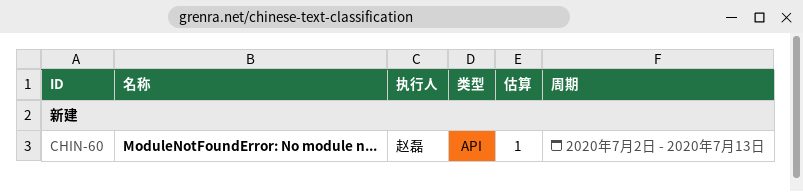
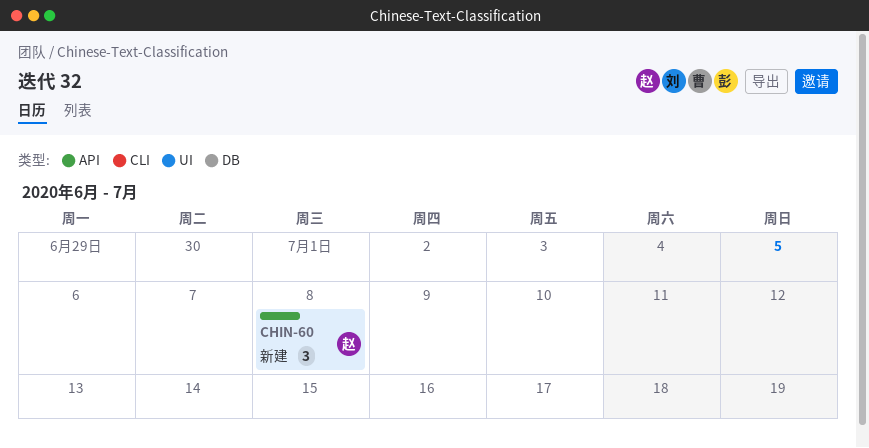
CHIN-60, estimate: 1 -> 3
CHIN-60, due: Jul 13 -> Jul 8

